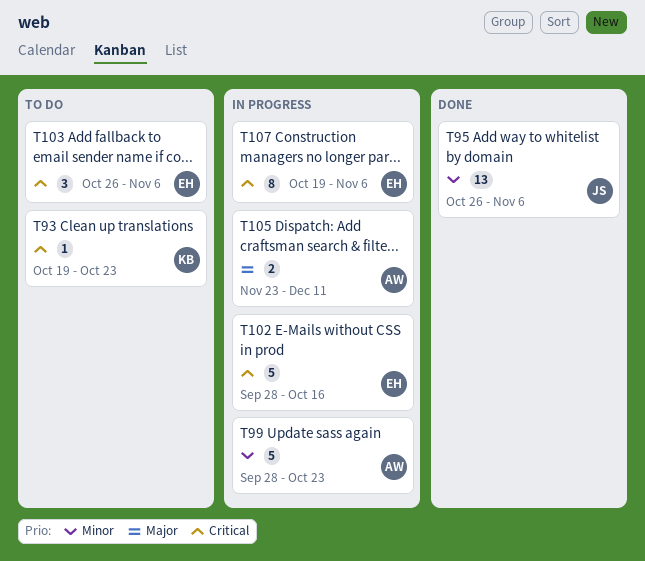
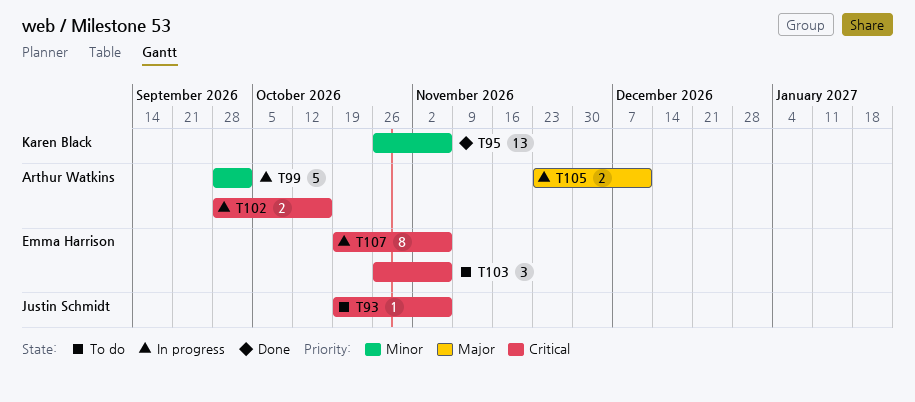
T93, owner: Karen Black -> Justin Schmidt
T93, due: Oct 23 -> Nov 6
T95, owner: Justin Schmidt -> Karen Black
T99, due: Oct 23 -> Oct 2
T102, owner: Emma Harrison -> Arthur Watkins
T102, estimate: 5 -> 2

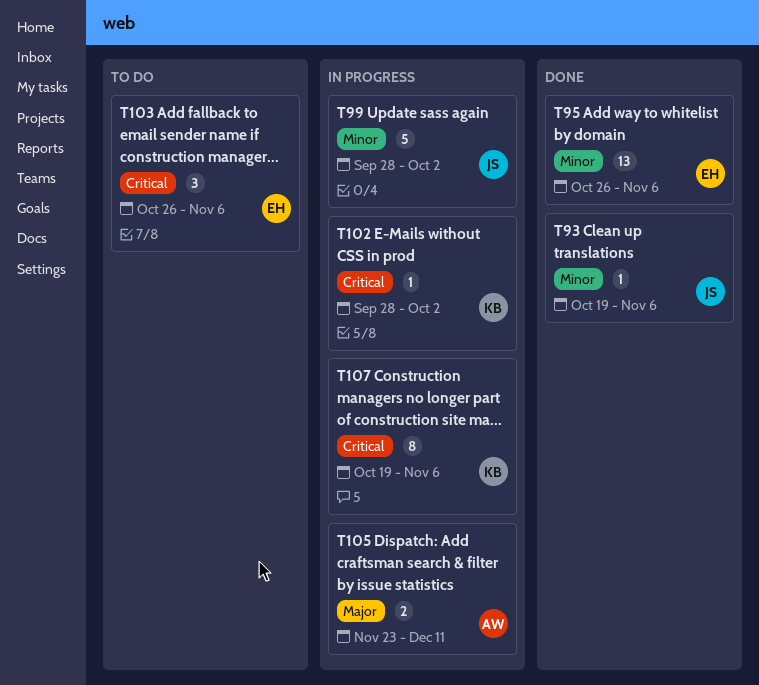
T93, status: To do -> Done
T93, priority: Critical -> Minor
T95, owner: Karen Black -> Emma Harrison
T99, owner: Arthur Watkins -> Justin Schmidt
T102, owner: Arthur Watkins -> Karen Black
T102, estimate: 2 -> 1
T102, due: Oct 16 -> Oct 2
T107, owner: Emma Harrison -> Karen Black

